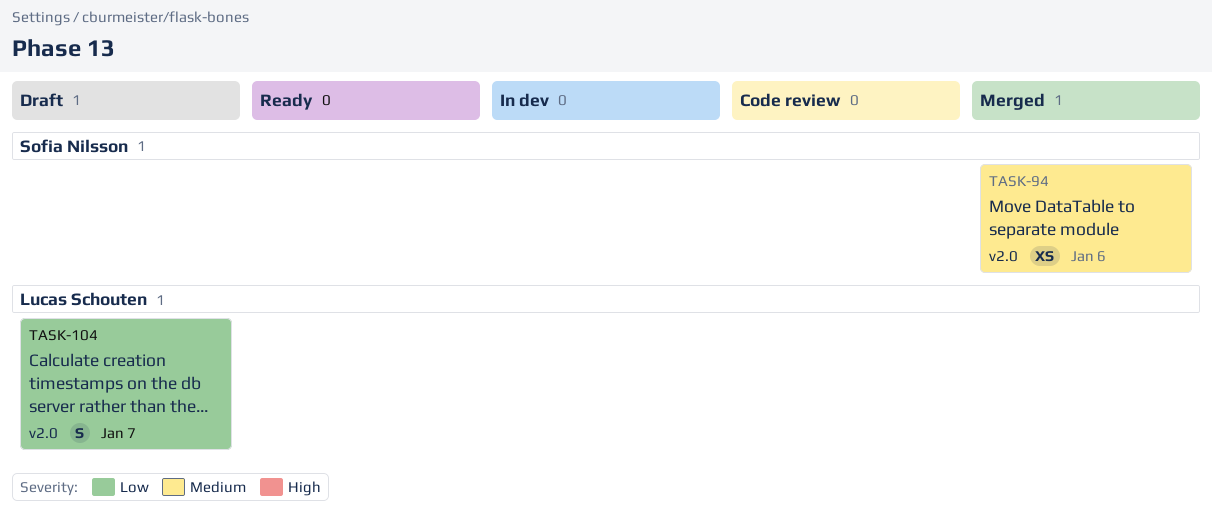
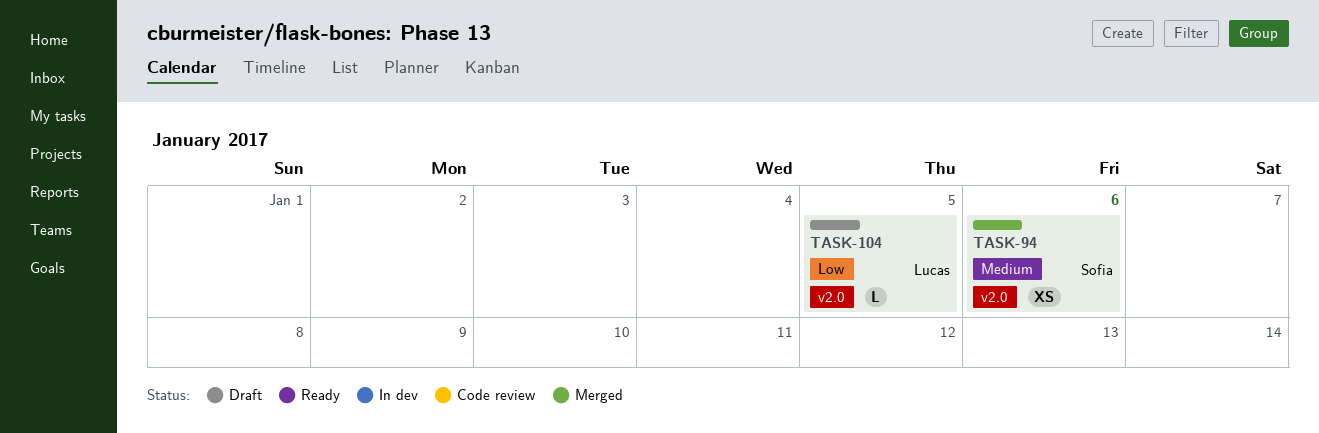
TASK-104, estimate: S -> L
TASK-104, due: Jan 7 -> Jan 5

